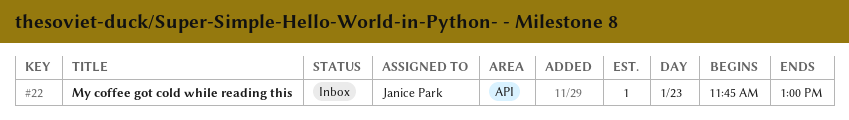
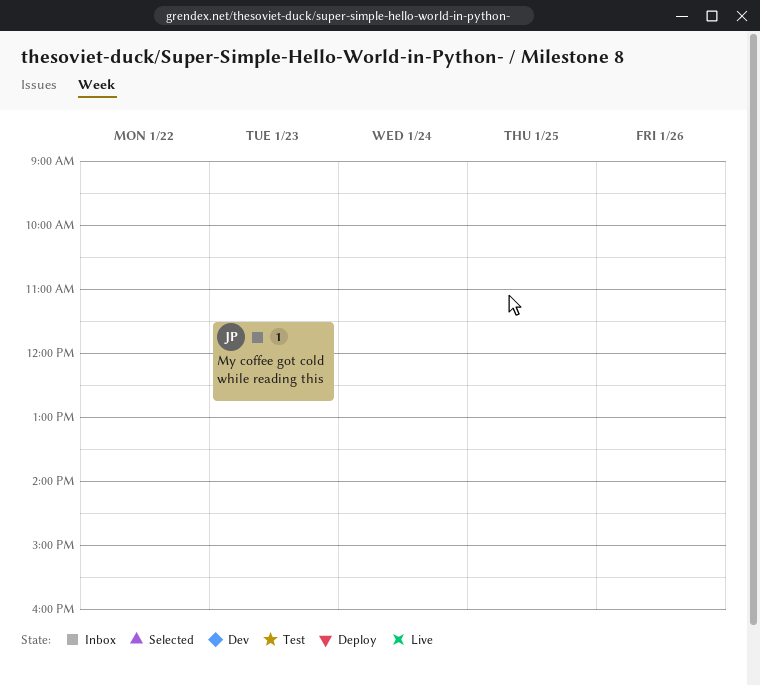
My coffee got cold while reading this, begins: 11:45 -> 11:30
My coffee got cold while reading this, ends: 13:00 -> 12:45

